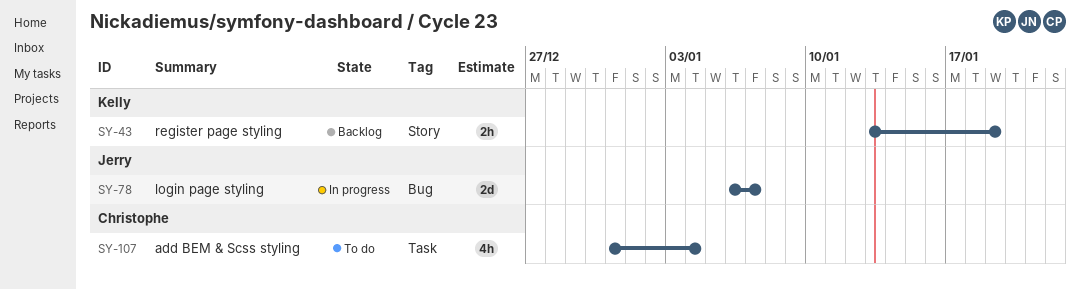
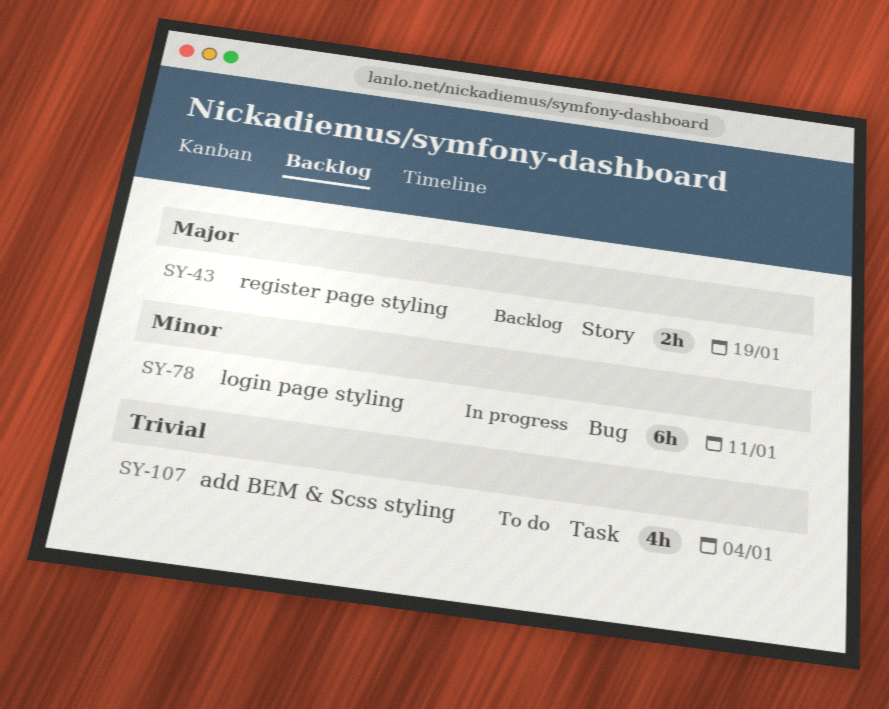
SY-78, estimate: 2d -> 6h
SY-78, due: Jan 7 -> Jan 11

